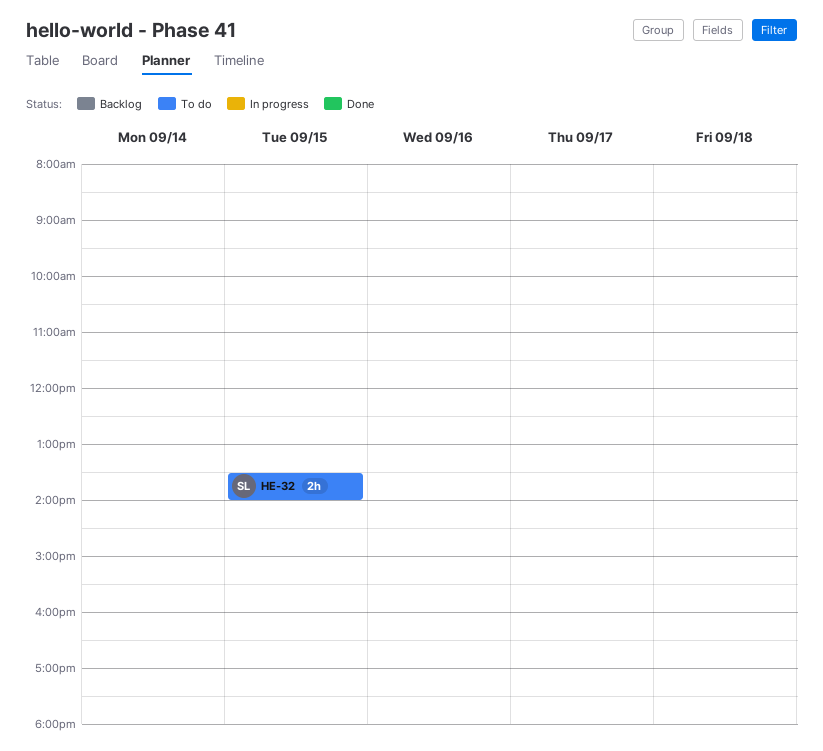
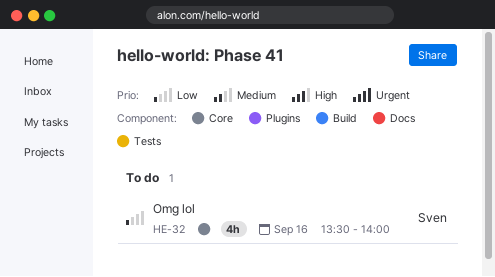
HE-32, estimate: 2h -> 4h
HE-32, day: Sep 15 -> Sep 16

